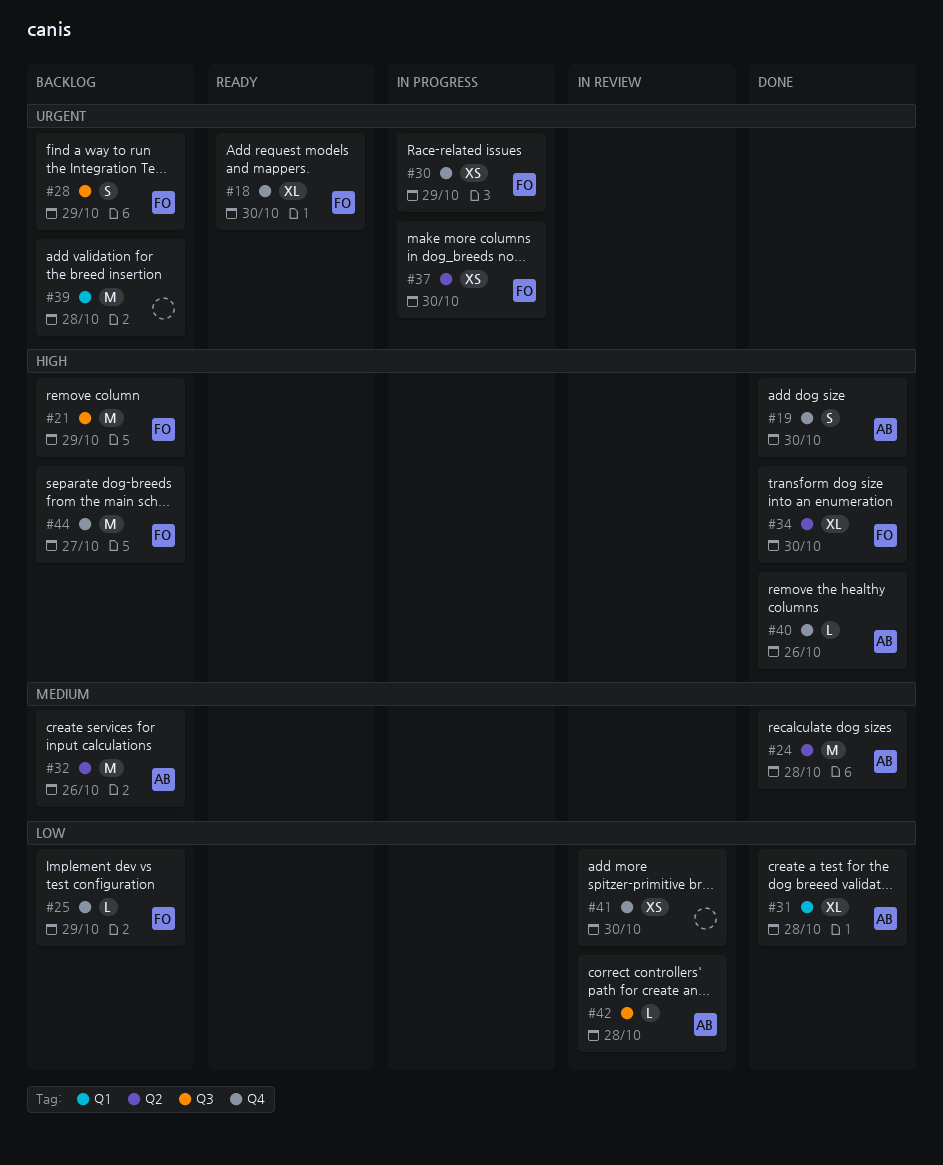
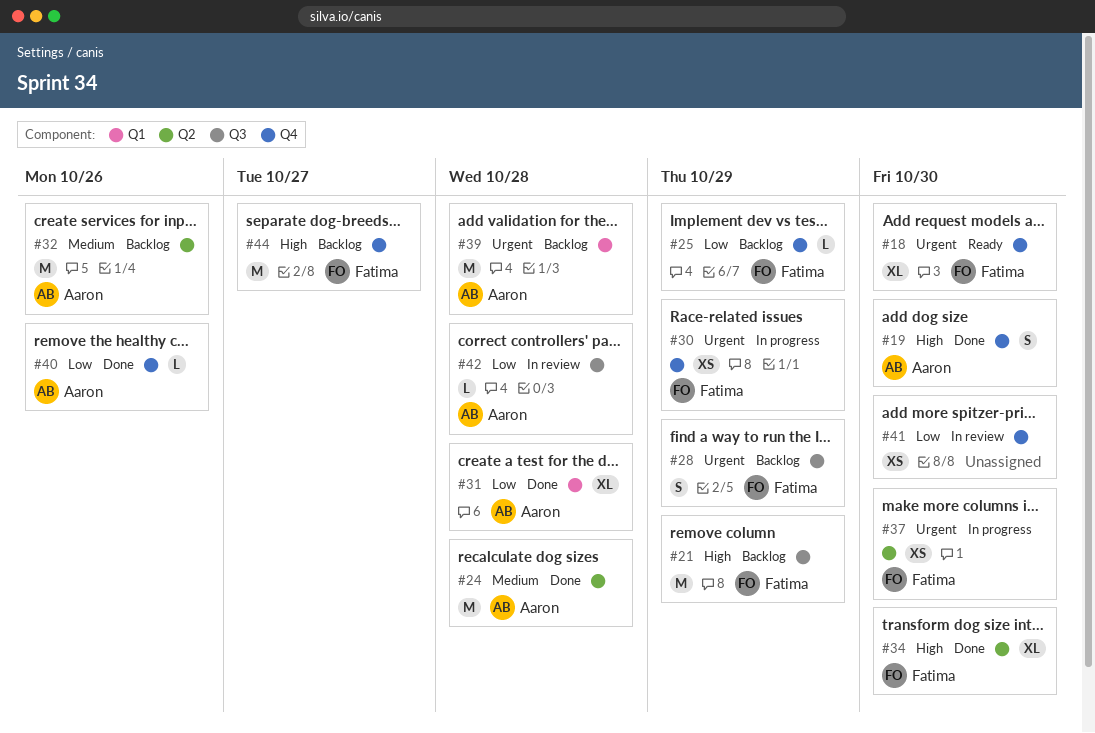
#39, owner: none -> Aaron
#40, priority: High -> Low

